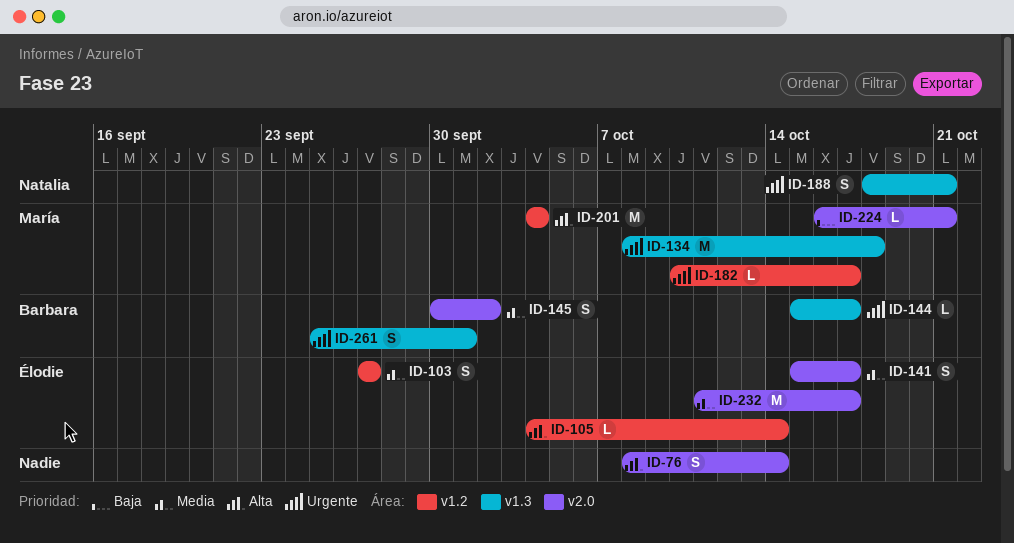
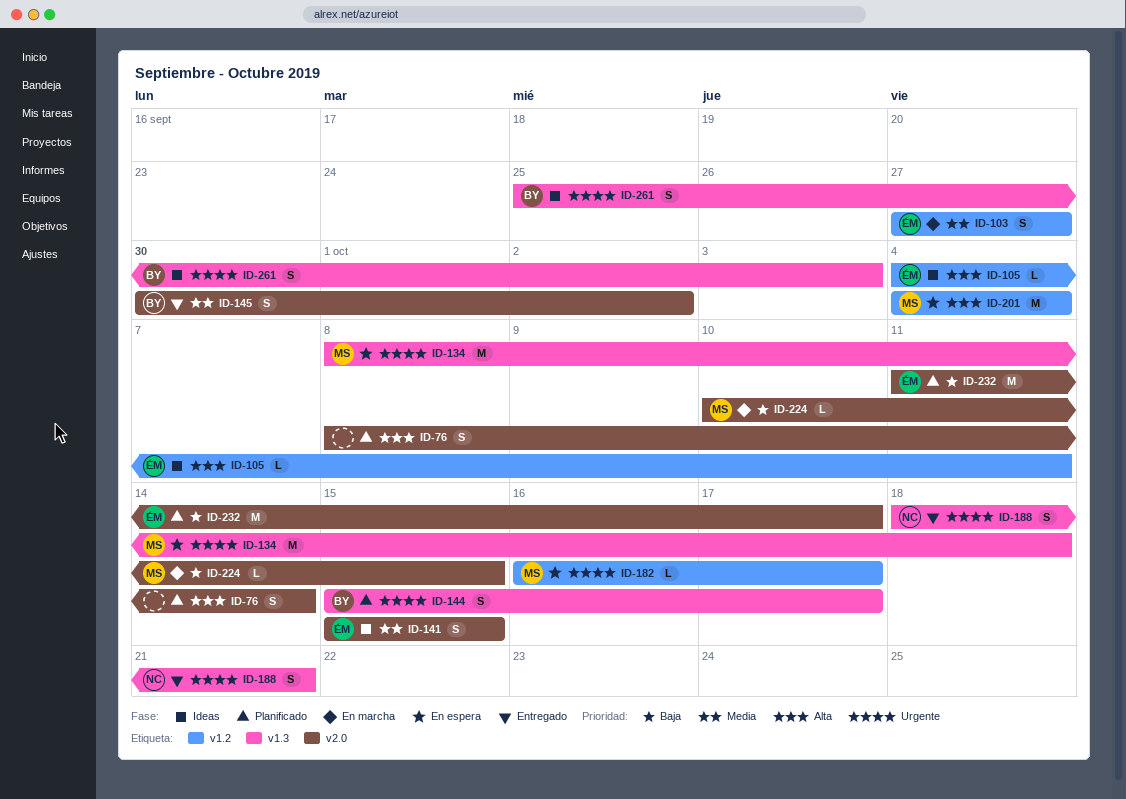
ID-105, due: Oct 14 -> Oct 11
ID-141, due: Oct 17 -> Oct 15
ID-144, estimate: L -> S
ID-182, start: Oct 10 -> Oct 16
ID-224, start: Oct 16 -> Oct 10
ID-224, due: Oct 21 -> Oct 15
ID-232, priority: Media -> Baja
ID-261, due: Oct 1 -> Oct 3

